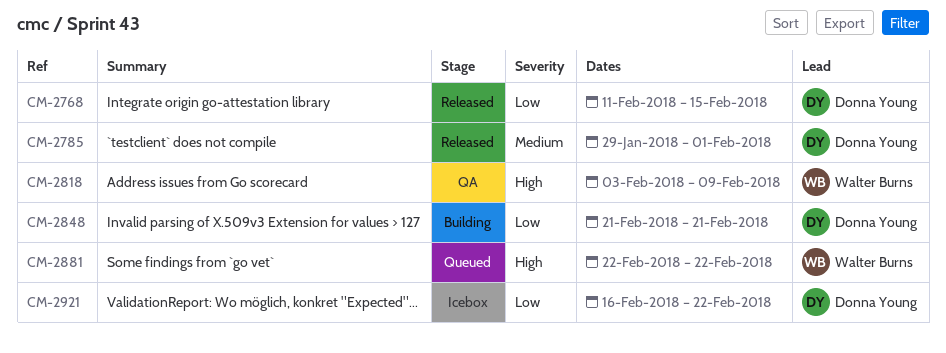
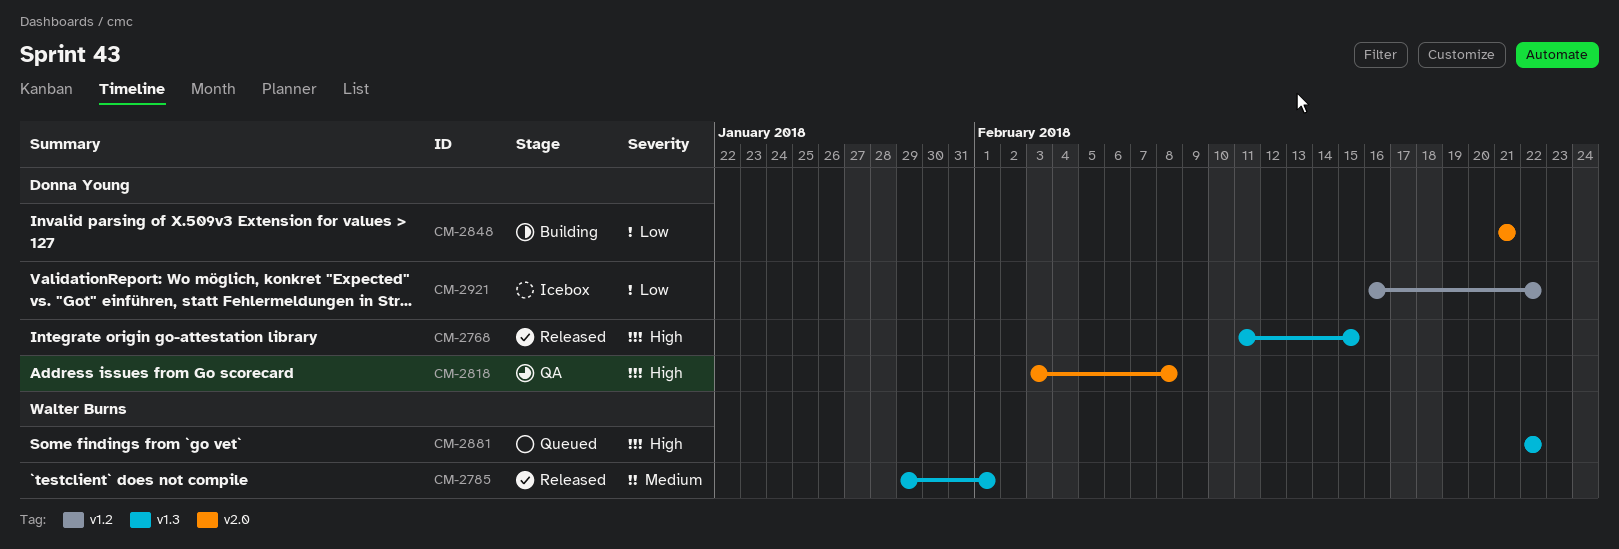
CM-2768, priority: Low -> High
CM-2785, owner: Donna Young -> Walter Burns
CM-2818, owner: Walter Burns -> Donna Young
CM-2818, due: Feb 9 -> Feb 8

